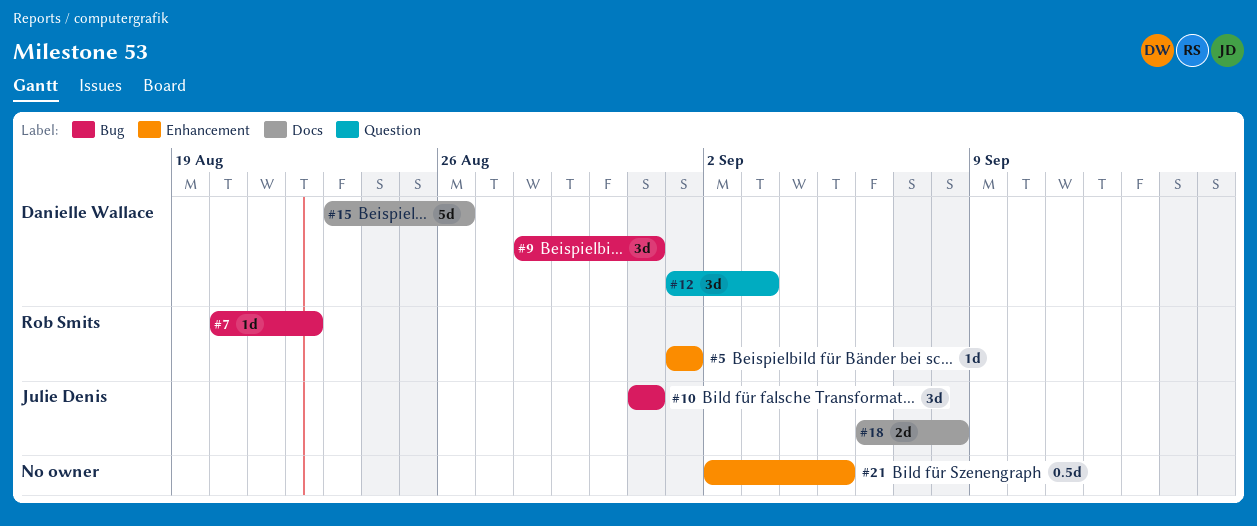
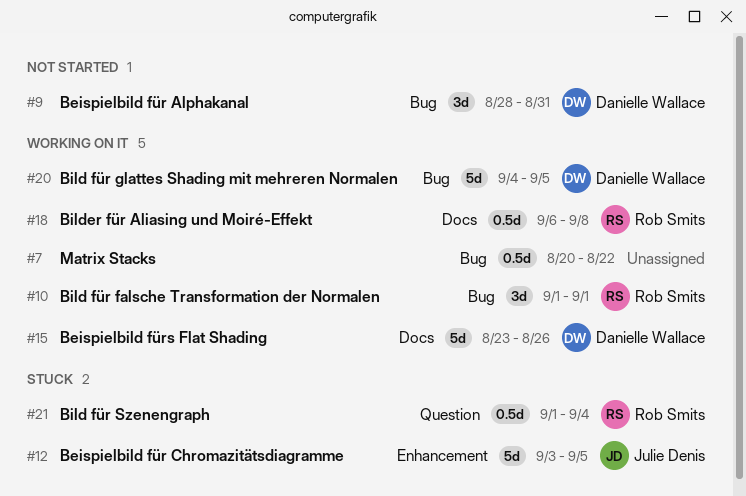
#5: present -> none
#7, owner: Rob Smits -> none
#7, estimate: 1d -> 0.5d
#10, owner: Julie Denis -> Rob Smits
#10, start: Aug 31 -> Sep 1
#10, due: Aug 31 -> Sep 1
#12, owner: Danielle Wallace -> Julie Denis
#12, label: Question -> Enhancement
#12, estimate: 3d -> 5d
#12, start: Sep 1 -> Sep 3
#12, due: Sep 3 -> Sep 5
#18, owner: Julie Denis -> Rob Smits
#18, estimate: 2d -> 0.5d
#20: none -> present
#21, owner: none -> Rob Smits
#21, label: Enhancement -> Question
#21, start: Sep 2 -> Sep 1
#21, due: Sep 5 -> Sep 4

